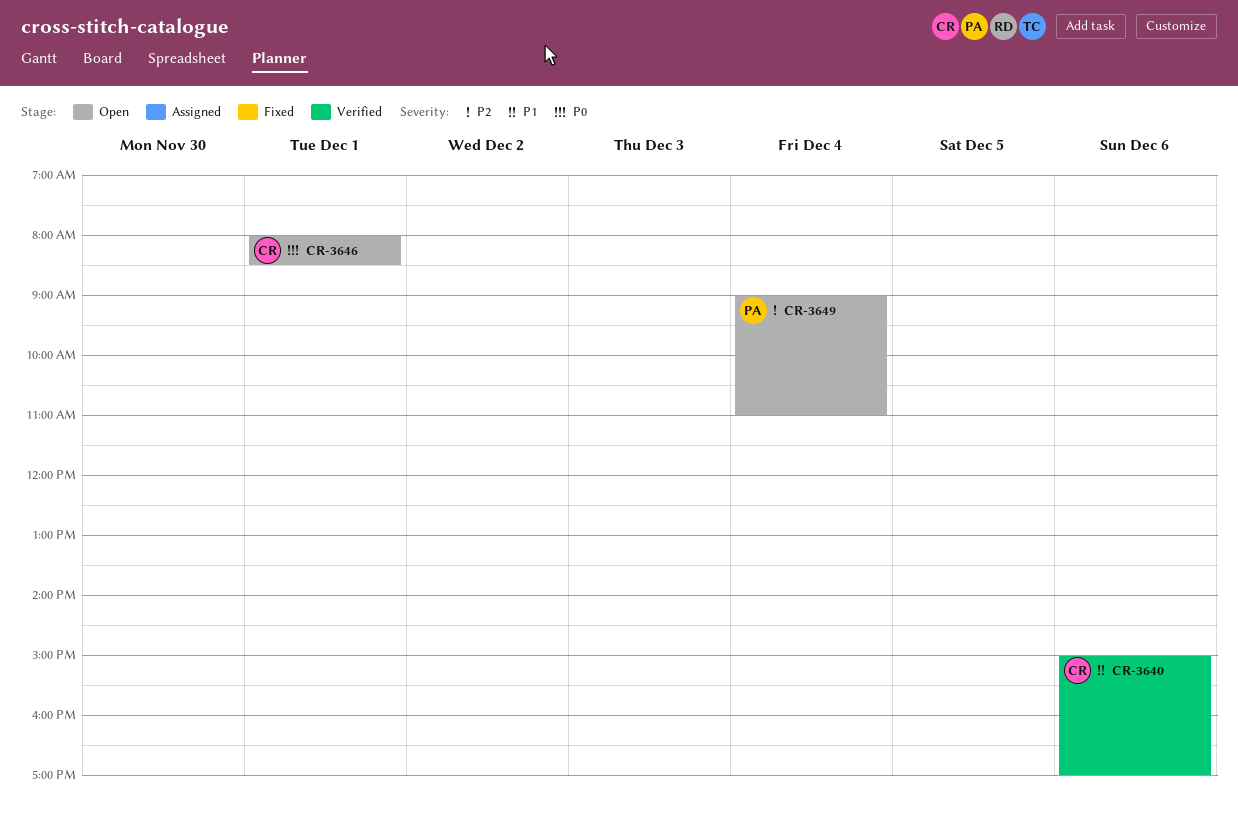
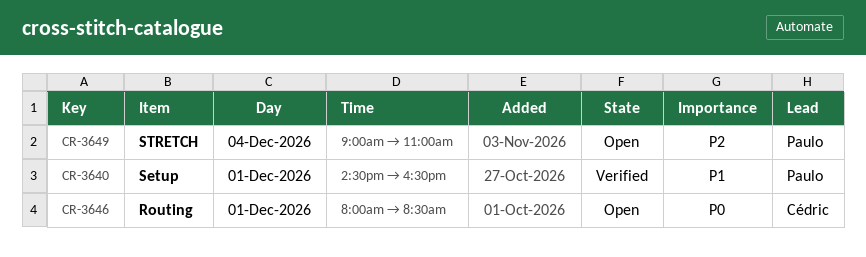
CR-3640, owner: Cédric -> Paulo
CR-3640, day: Dec 6 -> Dec 1
CR-3640, begins: 15:00 -> 14:30
CR-3640, ends: 17:00 -> 16:30

